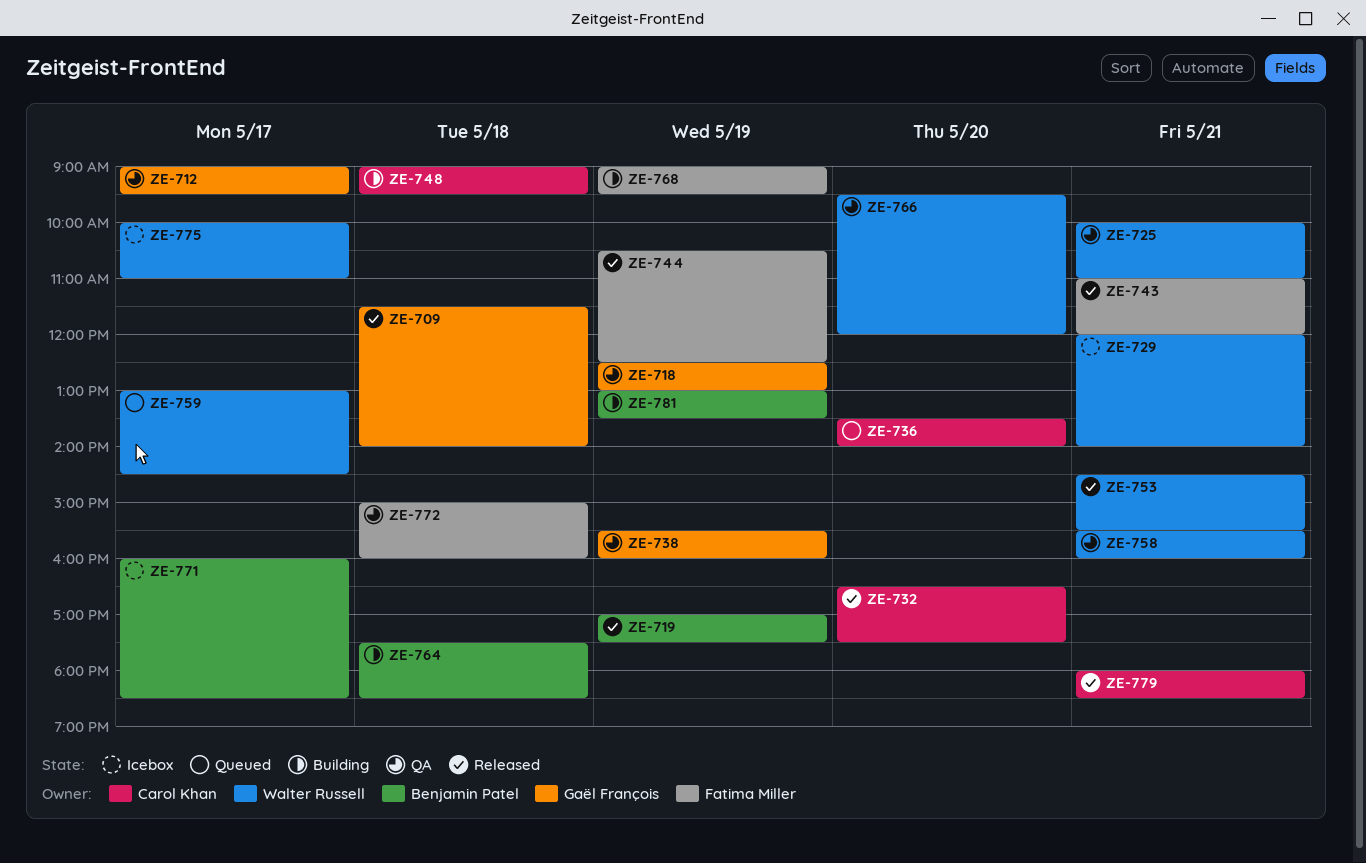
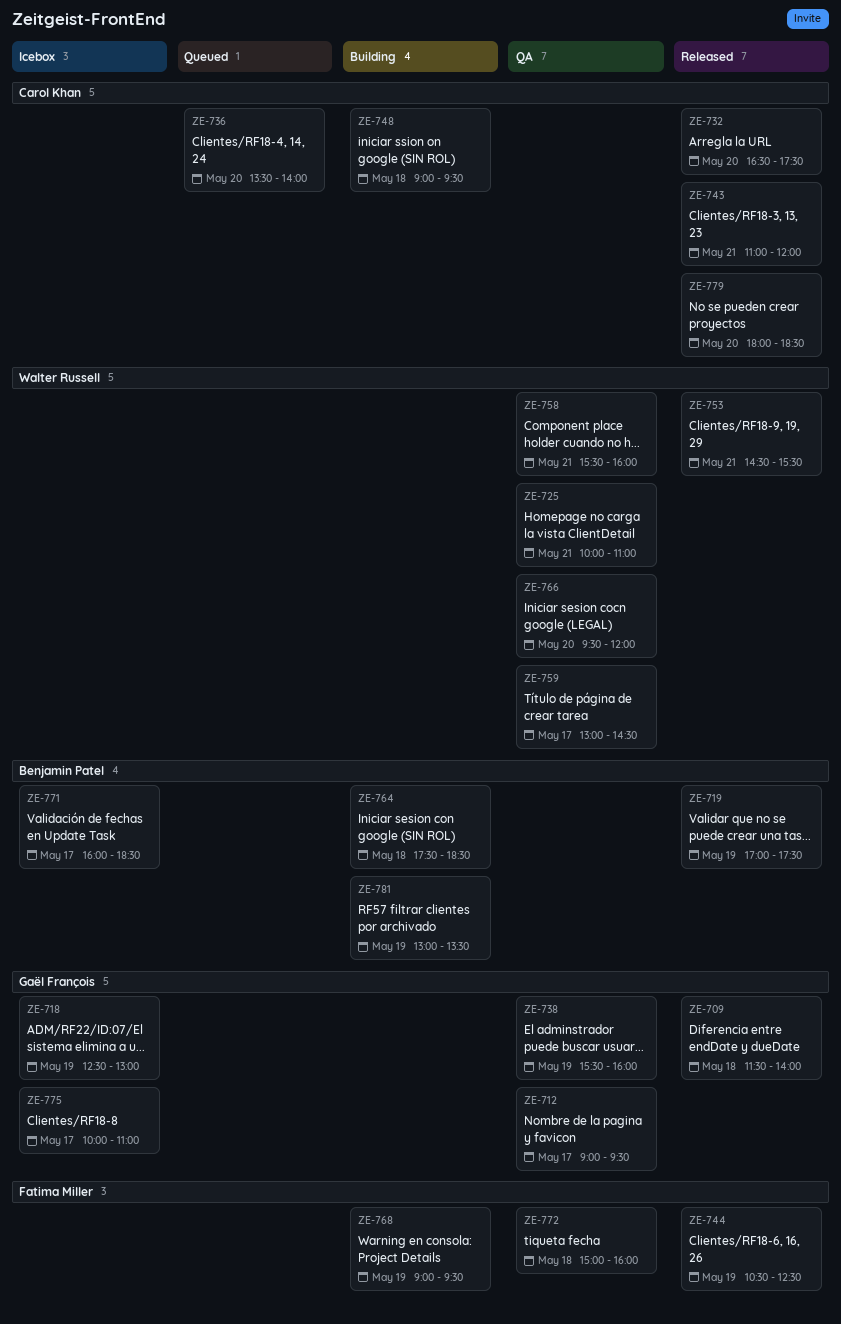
ZE-718, status: QA -> Icebox
ZE-729: present -> none
ZE-743, owner: Fatima Miller -> Carol Khan
ZE-759, status: Queued -> QA
ZE-775, owner: Walter Russell -> Gaël François
ZE-779, day: May 21 -> May 20

